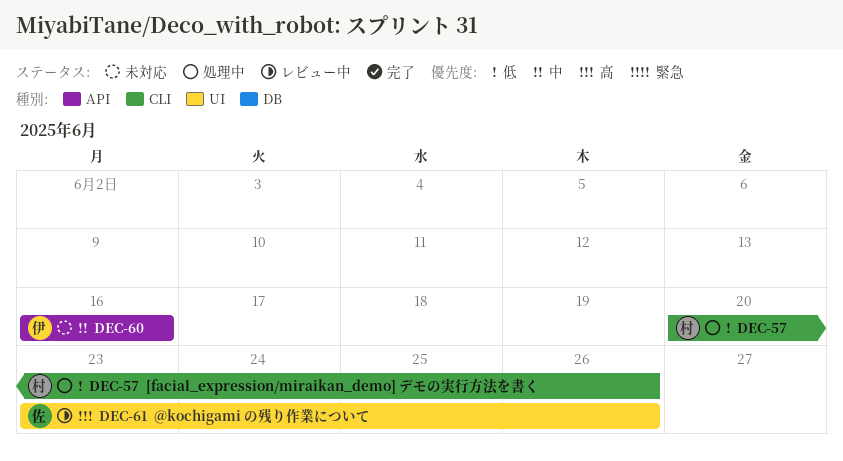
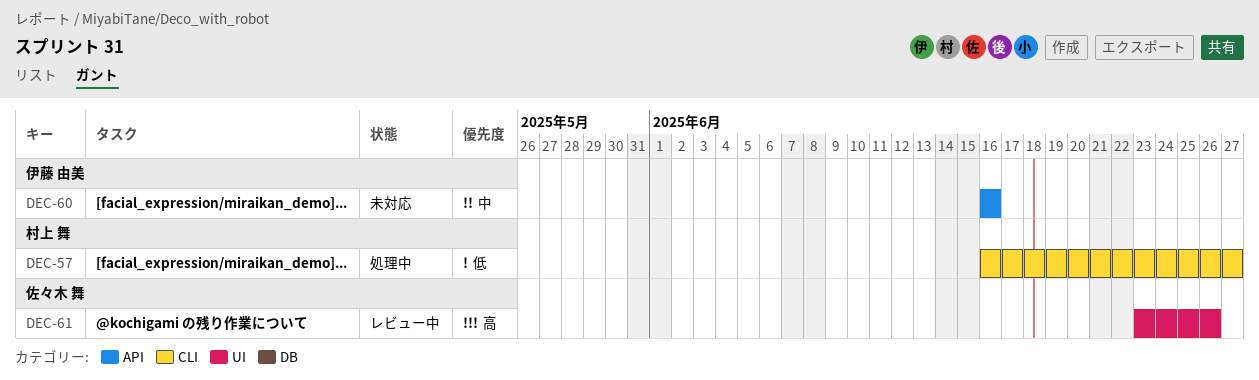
DEC-57, start: Jun 20 -> Jun 16
DEC-57, due: Jun 26 -> Jun 27

